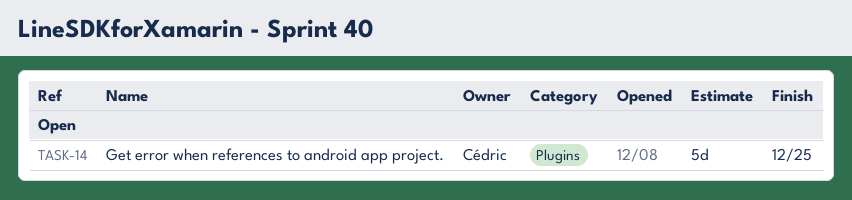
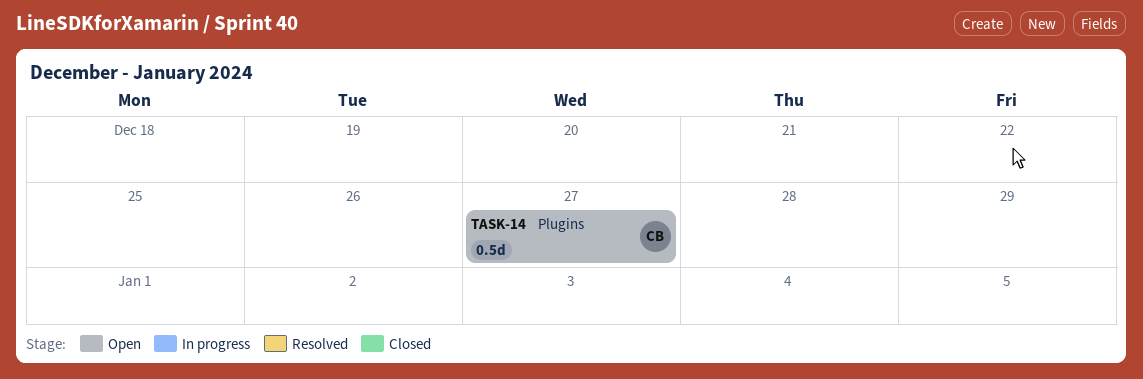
TASK-14, estimate: 5d -> 0.5d
TASK-14, due: Dec 25 -> Dec 27

